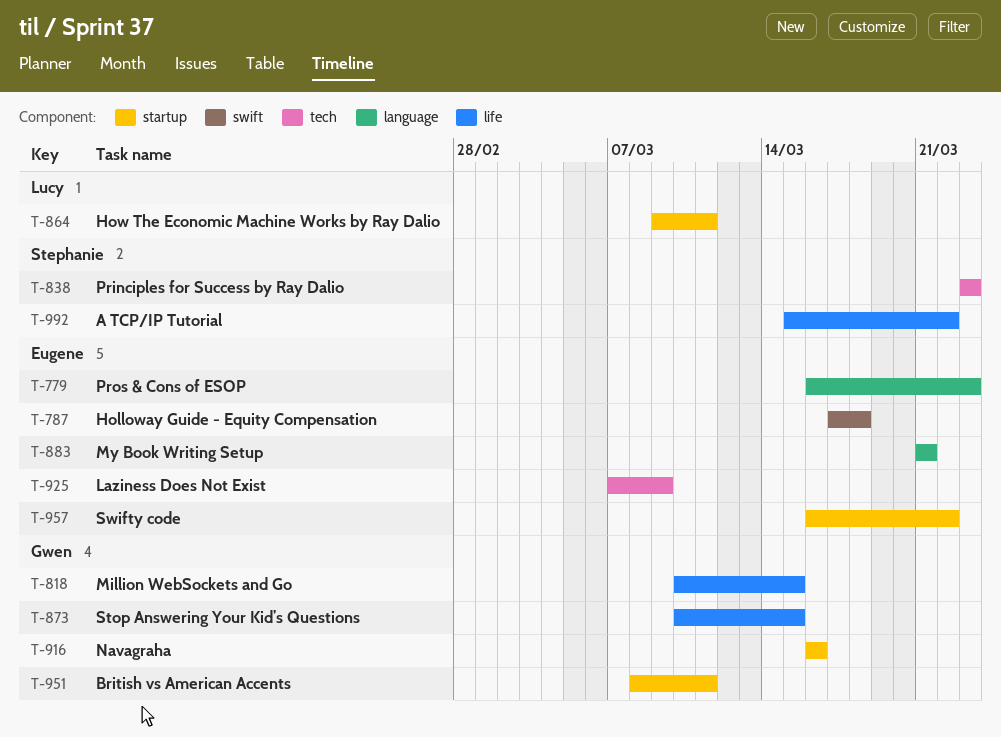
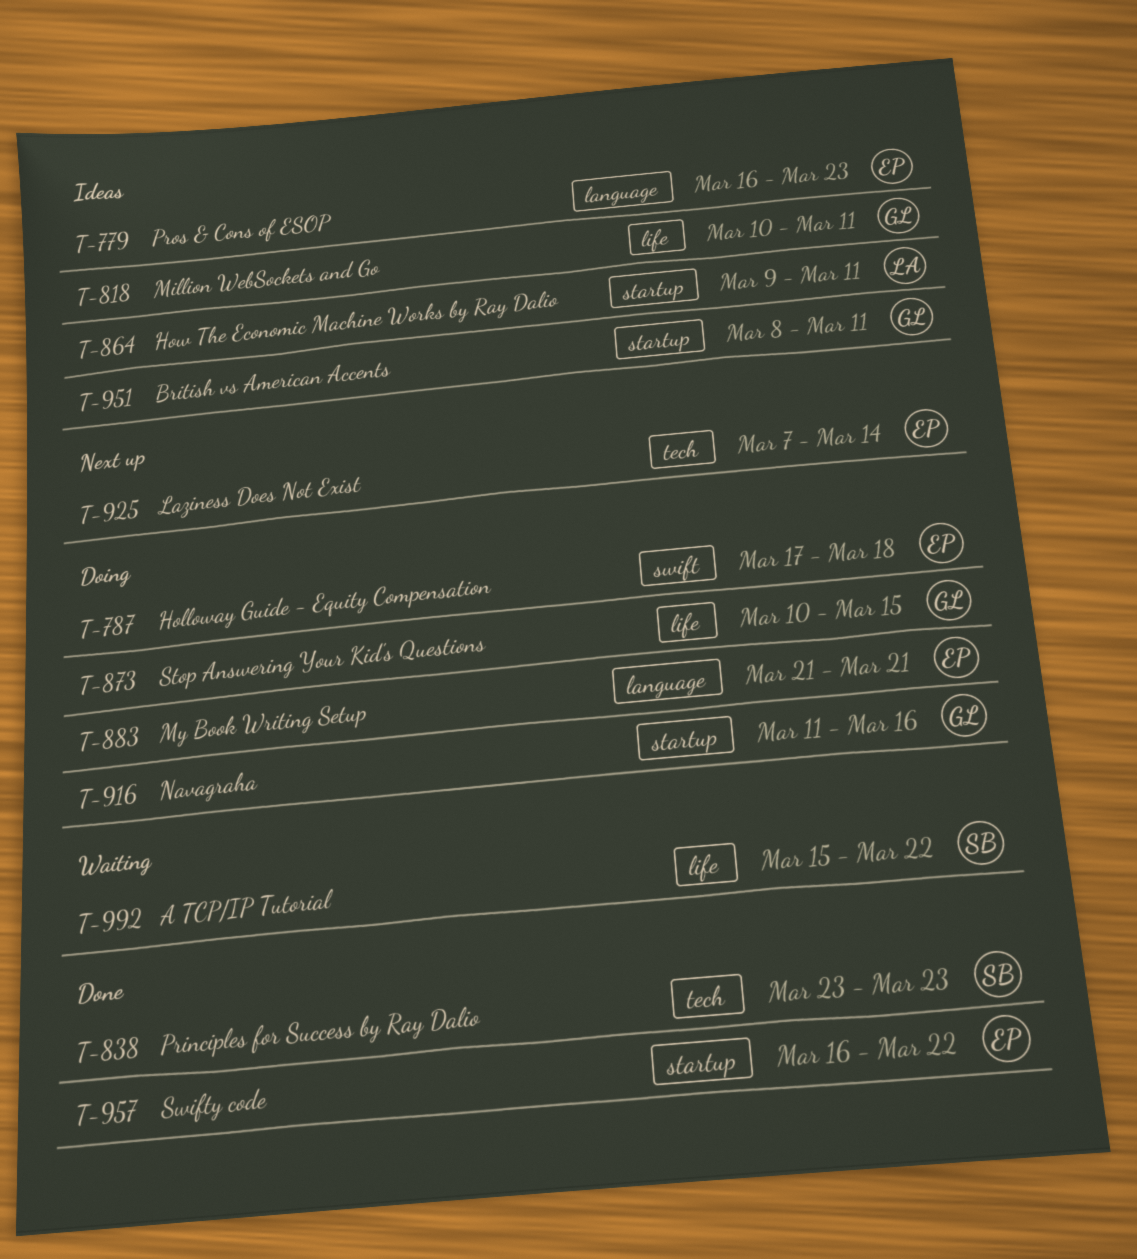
T-818, due: Mar 15 -> Mar 11
T-916, start: Mar 16 -> Mar 11
T-925, due: Mar 9 -> Mar 14

